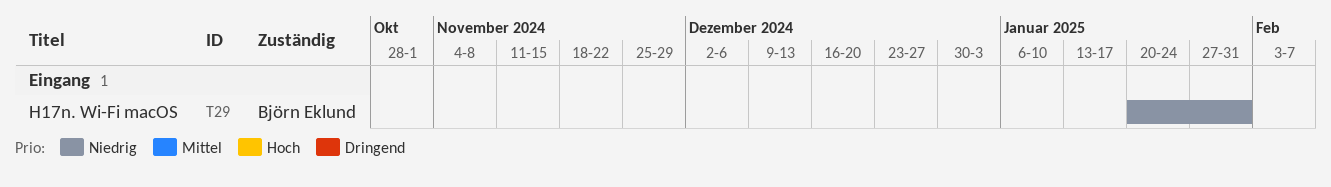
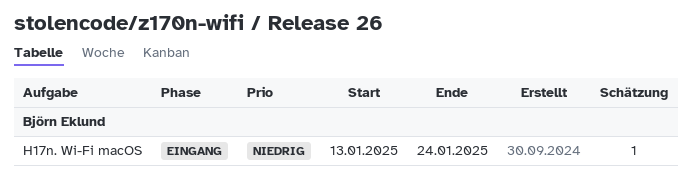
H17n. Wi-Fi macOS, start: Jan 20 -> Jan 13
H17n. Wi-Fi macOS, due: Jan 31 -> Jan 24

